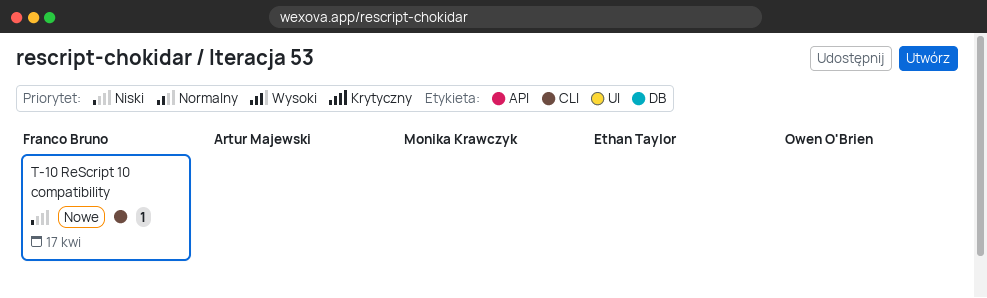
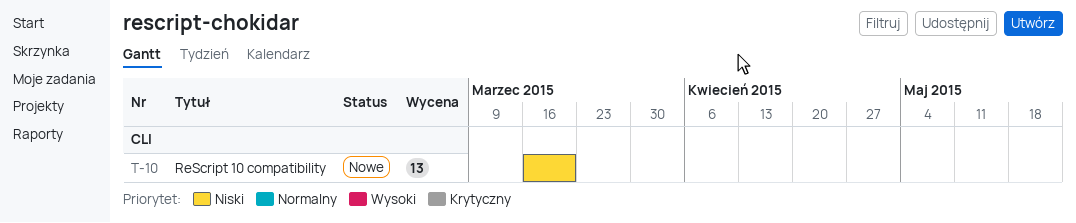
T-10, estimate: 1 -> 13
T-10, due: Apr 17 -> Mar 20

